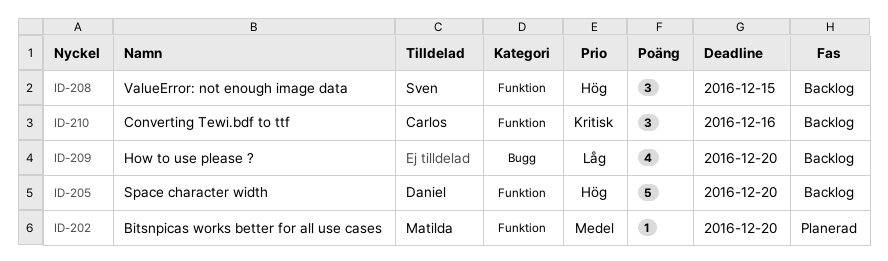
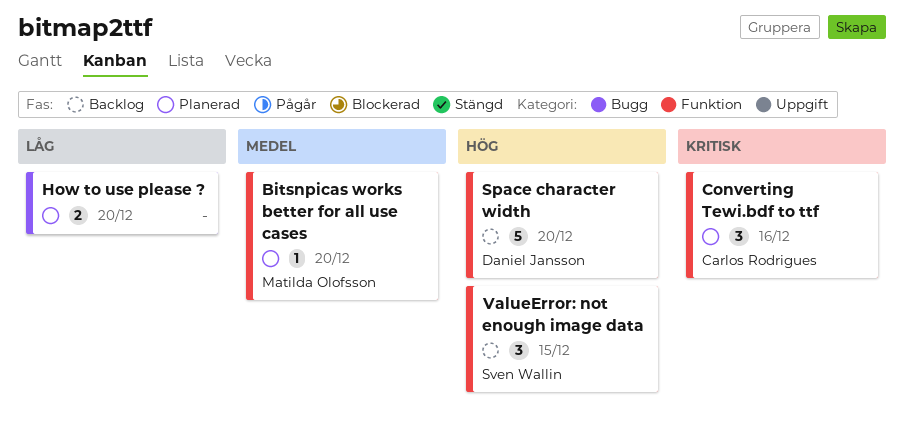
Converting Tewi.bdf to ttf, status: Backlog -> Planerad
How to use please ?, status: Backlog -> Planerad
How to use please ?, estimate: 4 -> 2

